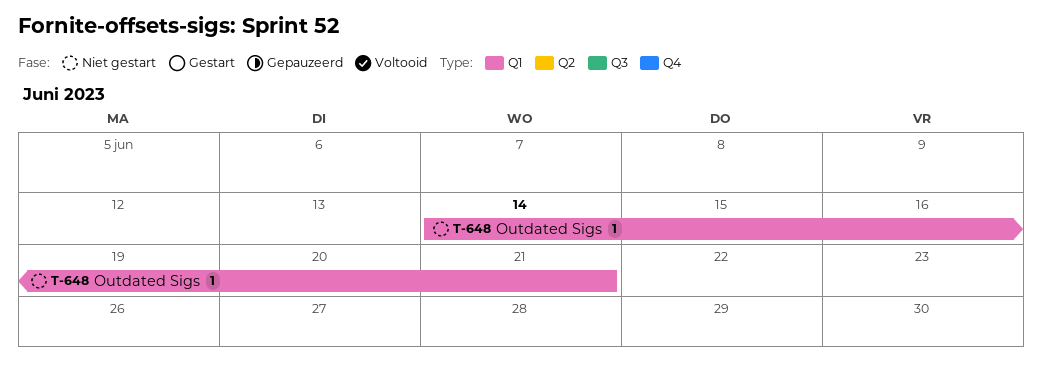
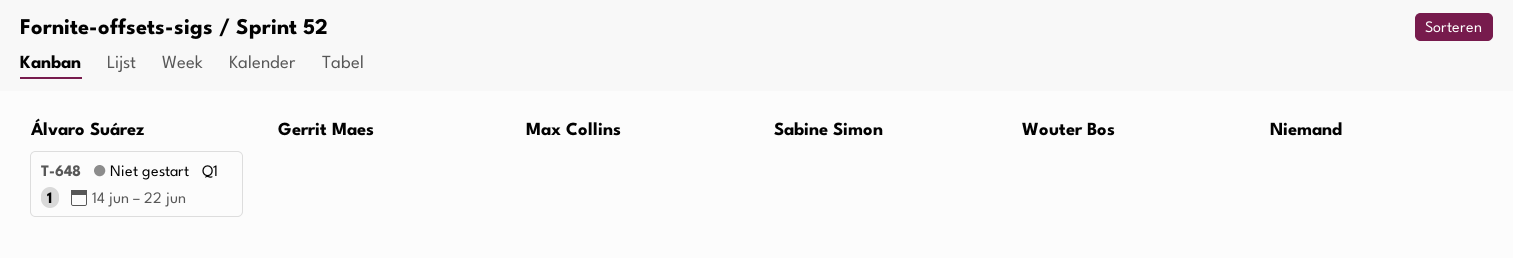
T-648, due: Jun 21 -> Jun 22

